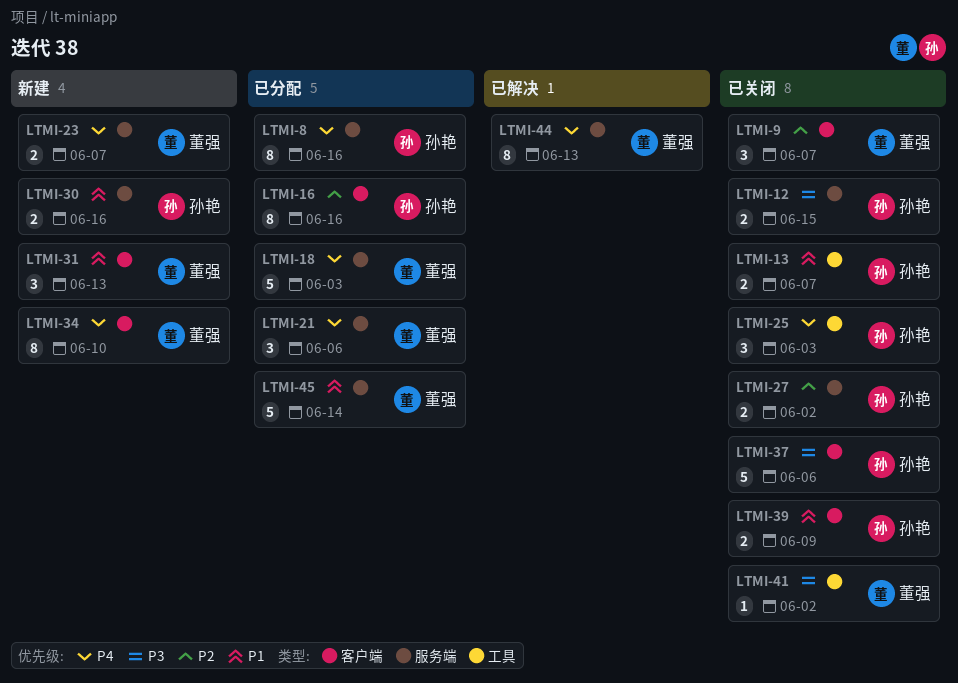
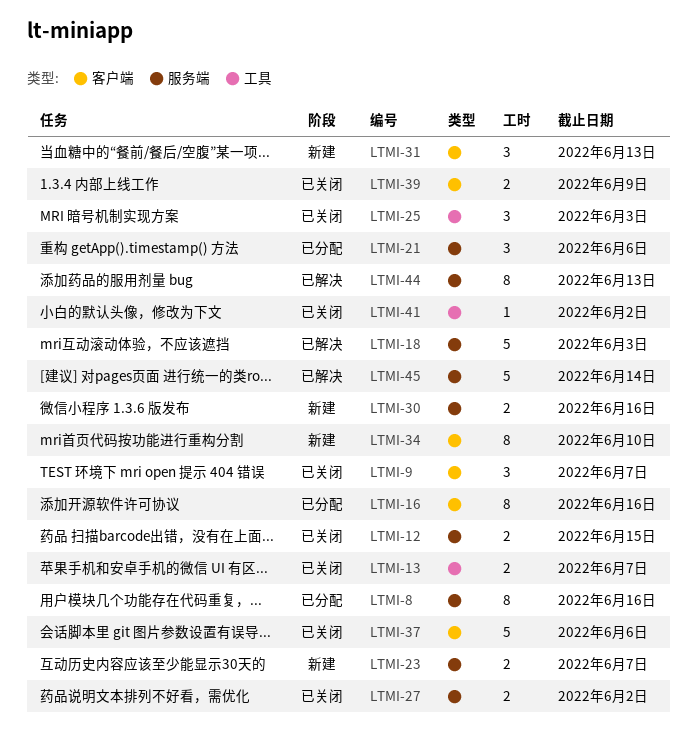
LTMI-18, status: 已分配 -> 已解决
LTMI-45, status: 已分配 -> 已解决

